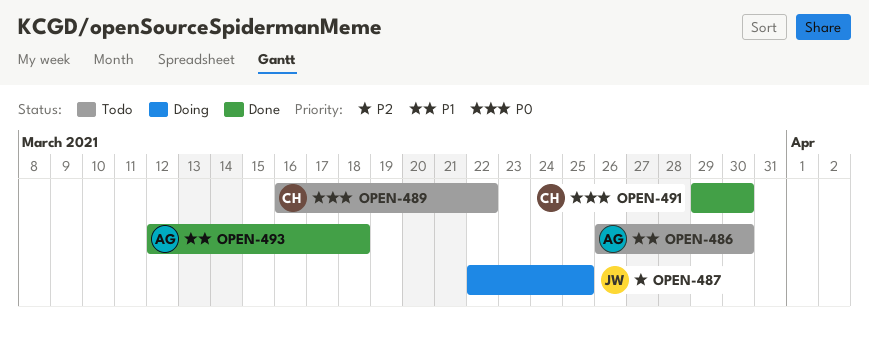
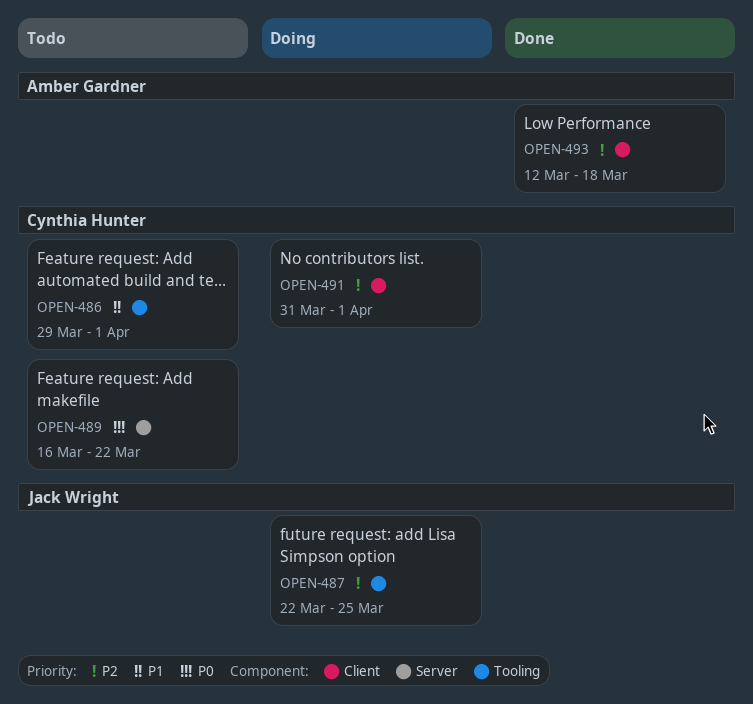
OPEN-486, owner: Amber Gardner -> Cynthia Hunter
OPEN-486, start: Mar 26 -> Mar 29
OPEN-486, due: Mar 30 -> Apr 1
OPEN-491, status: Done -> Doing
OPEN-491, priority: P0 -> P2
OPEN-491, start: Mar 29 -> Mar 31
OPEN-491, due: Mar 30 -> Apr 1
OPEN-493, priority: P1 -> P2

